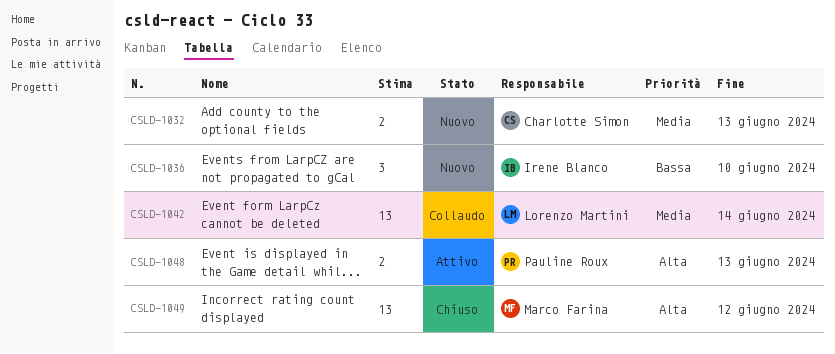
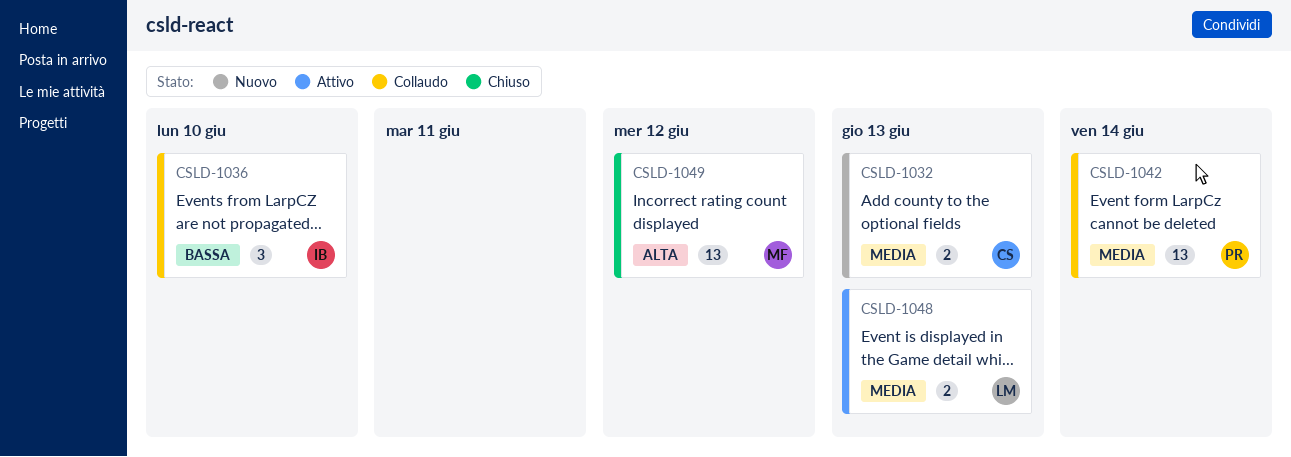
CSLD-1036, status: Nuovo -> Collaudo
CSLD-1042, owner: Lorenzo Martini -> Pauline Roux
CSLD-1048, owner: Pauline Roux -> Lorenzo Martini
CSLD-1048, priority: Alta -> Media

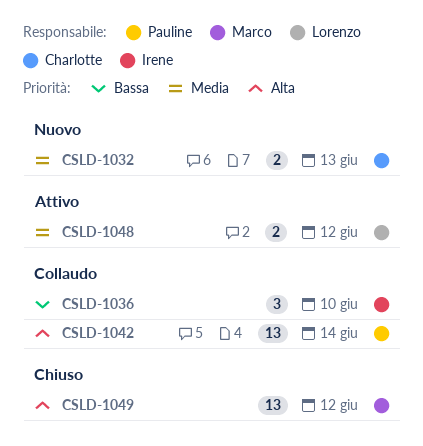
CSLD-1042, priority: Media -> Alta
CSLD-1048, due: Jun 13 -> Jun 12

